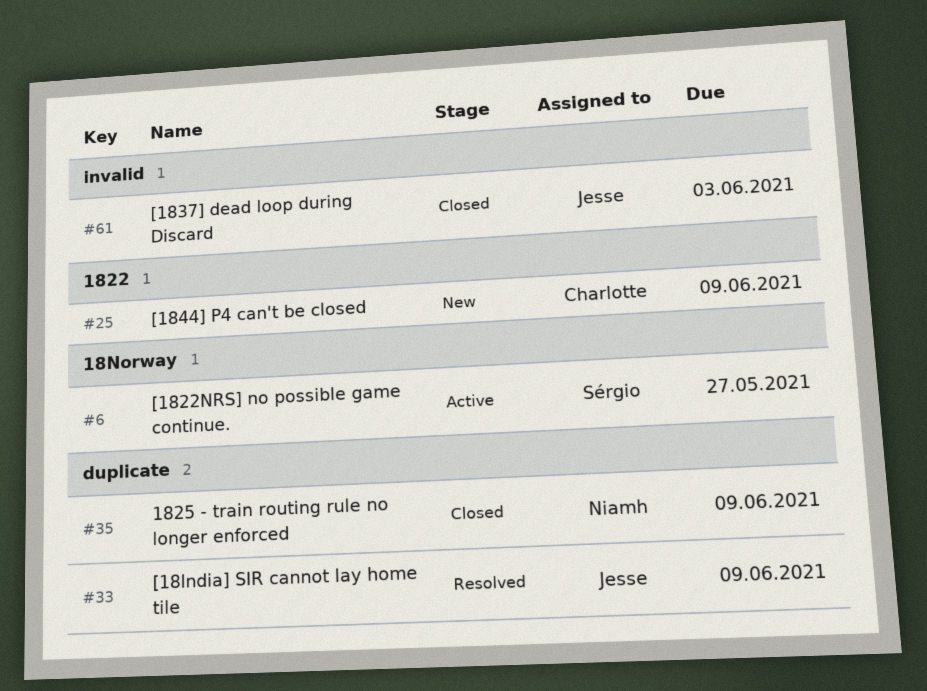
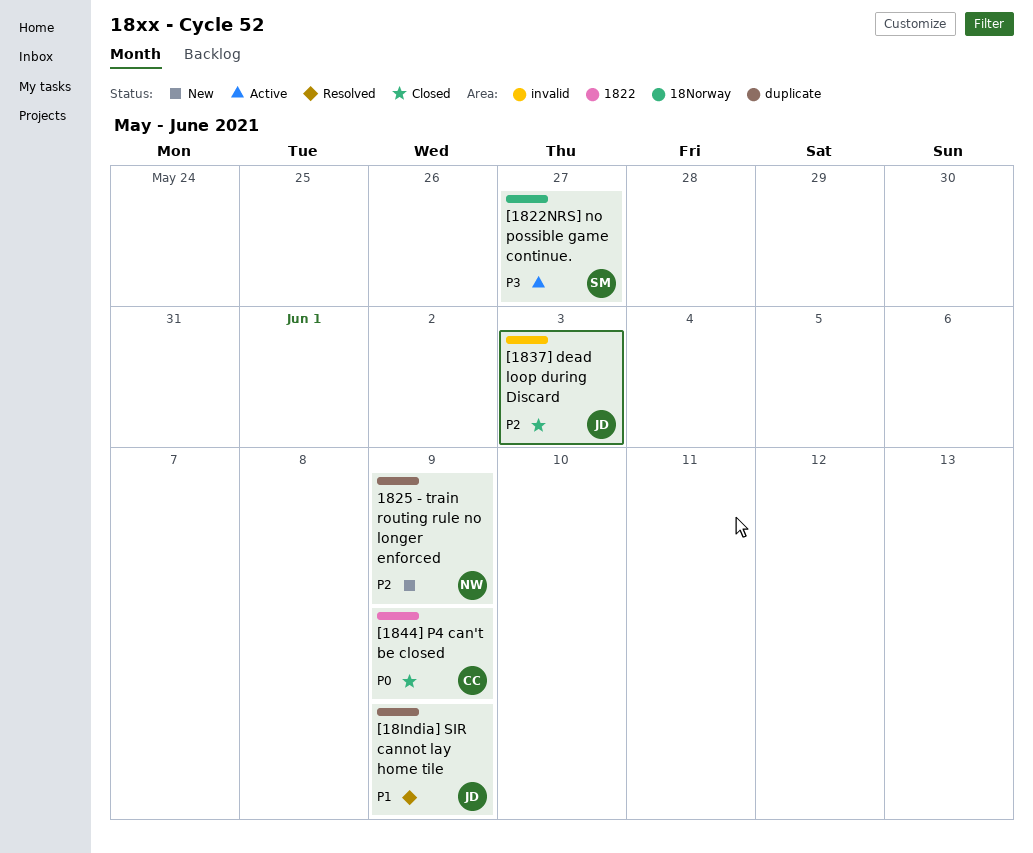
1825 - train routing rule no longer enforced, status: Closed -> New
[1844] P4 can't be closed, status: New -> Closed

